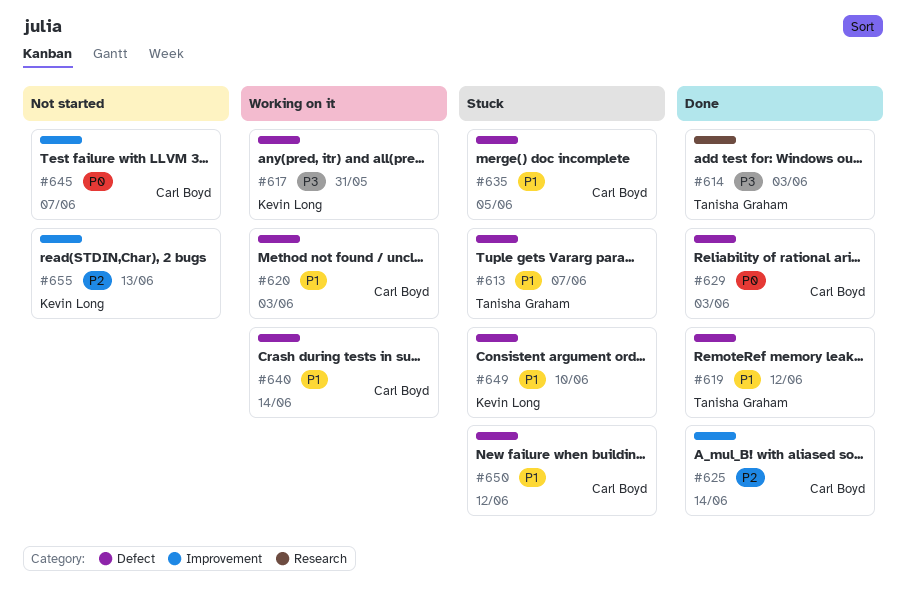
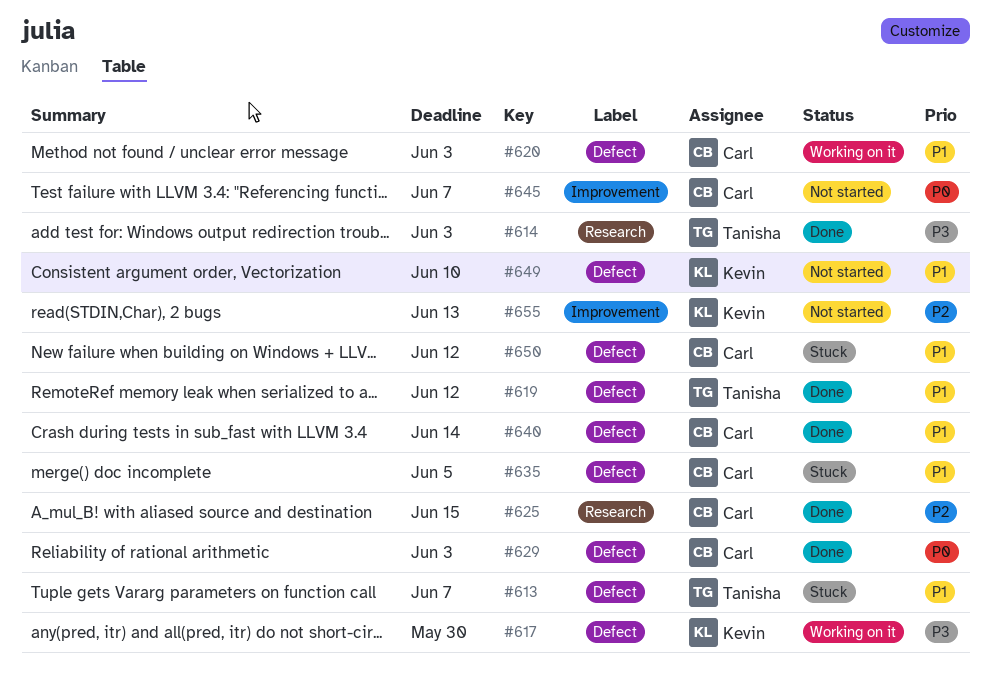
#617, due: May 31 -> May 30
#625, label: Improvement -> Research
#625, due: Jun 14 -> Jun 15
#640, status: Working on it -> Done
#649, status: Stuck -> Not started

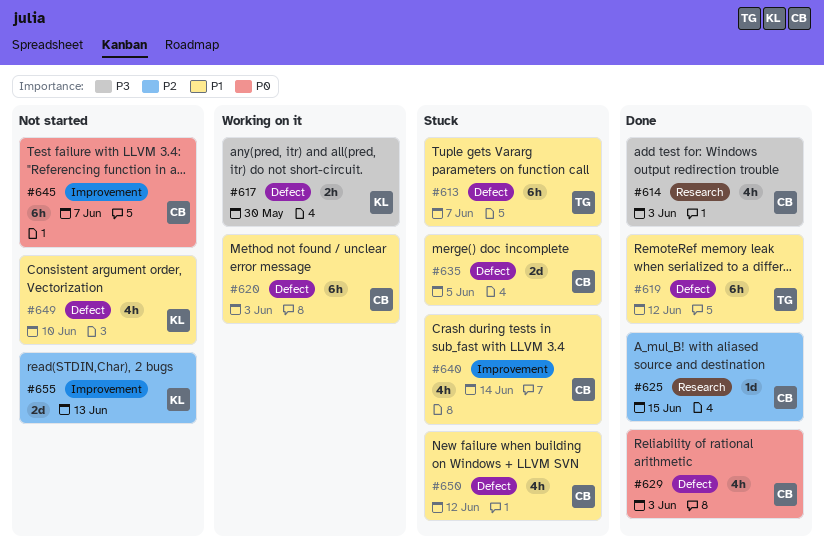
#614, owner: Tanisha -> Carl
#640, status: Done -> Stuck
#640, label: Defect -> Improvement

